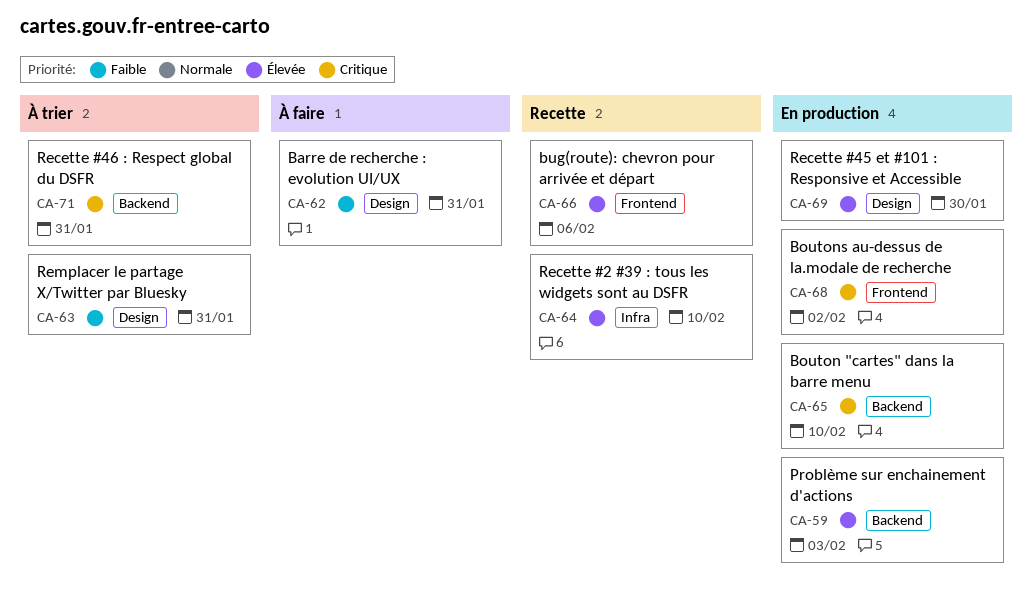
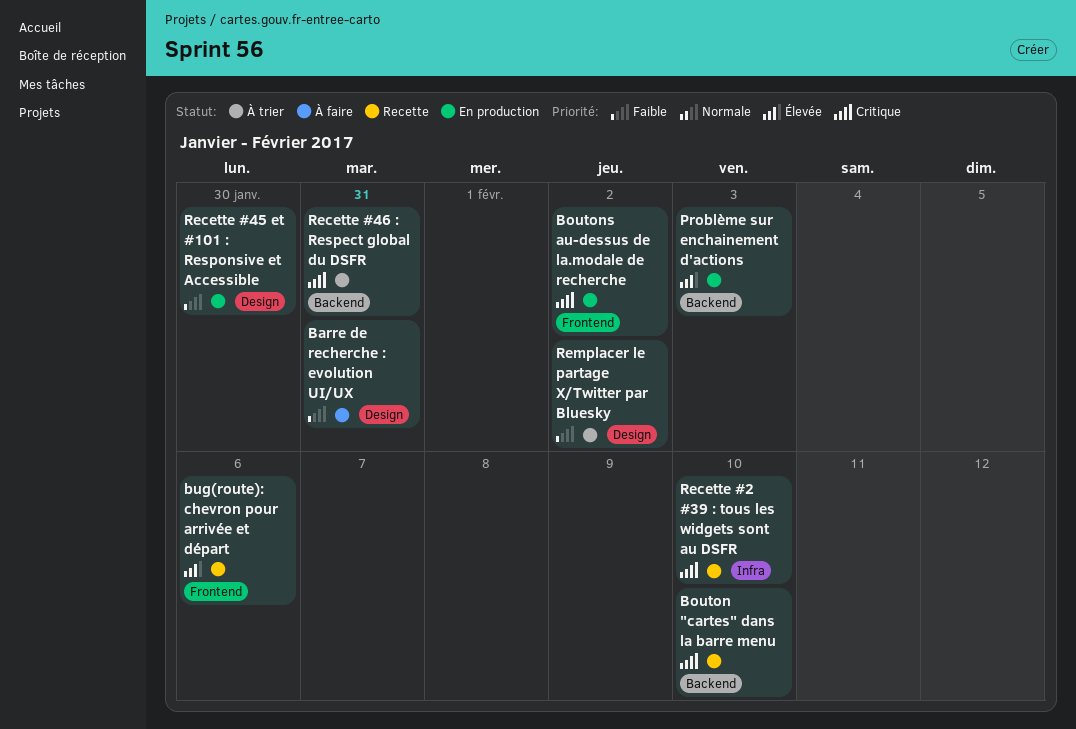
Bouton "cartes" dans la barre menu, status: En production -> Recette
Recette #2 #39 : tous les widgets sont au DSFR, priority: Élevée -> Critique
Recette #45 et #101 : Responsive et Accessible, priority: Élevée -> Faible
Remplacer le partage X/Twitter par Bluesky, due: Jan 31 -> Feb 2

